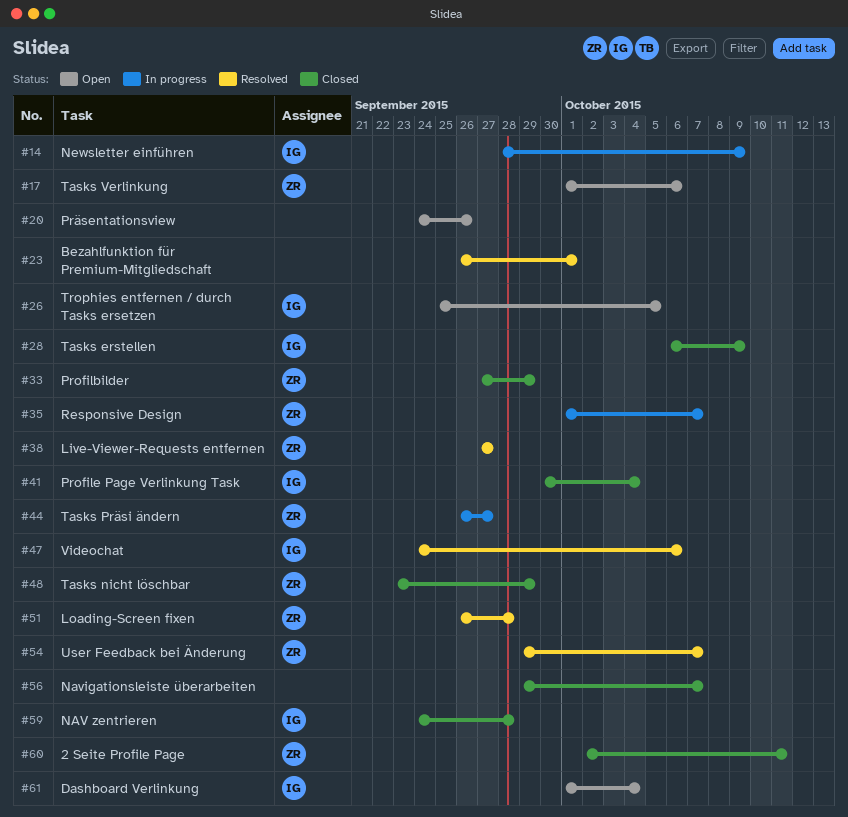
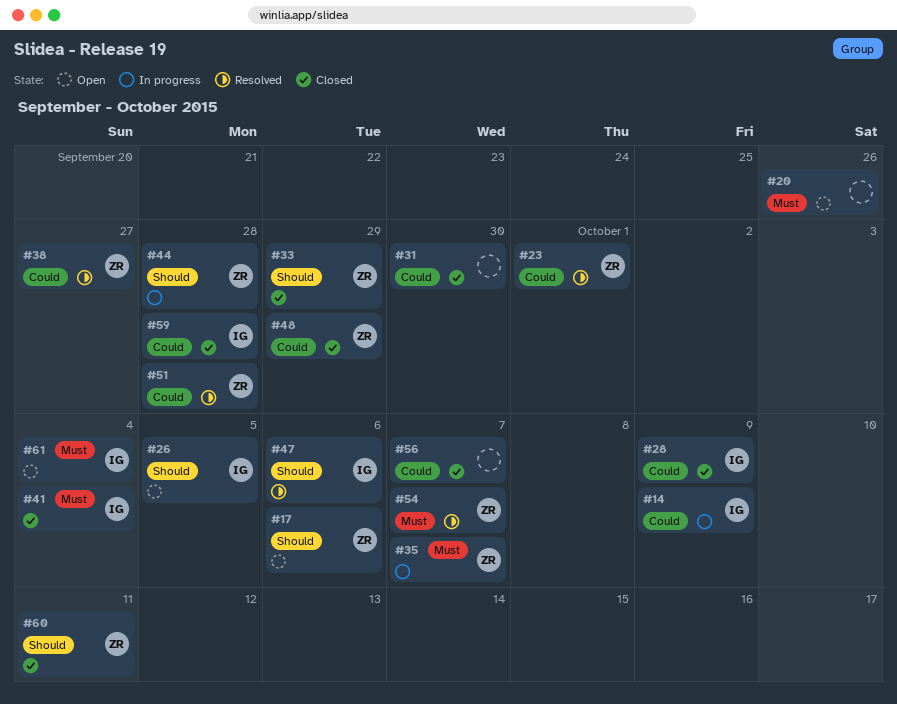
#23, owner: none -> ZR
#31: none -> present
#44, due: Sep 27 -> Sep 28

